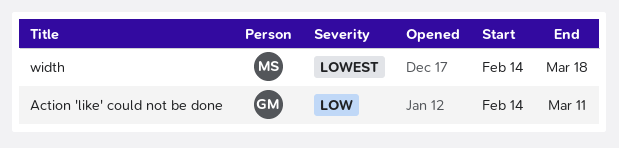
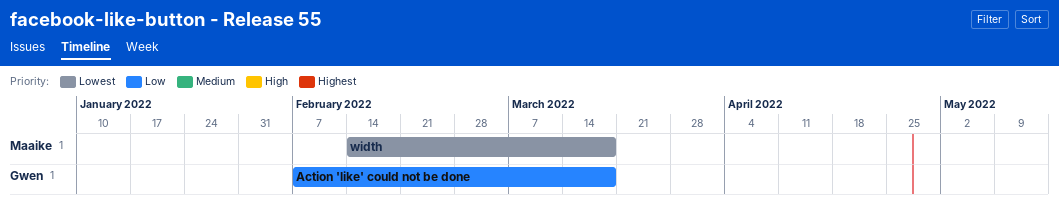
Action 'like' could not be done, start: Feb 14 -> Feb 7
Action 'like' could not be done, due: Mar 11 -> Mar 18

